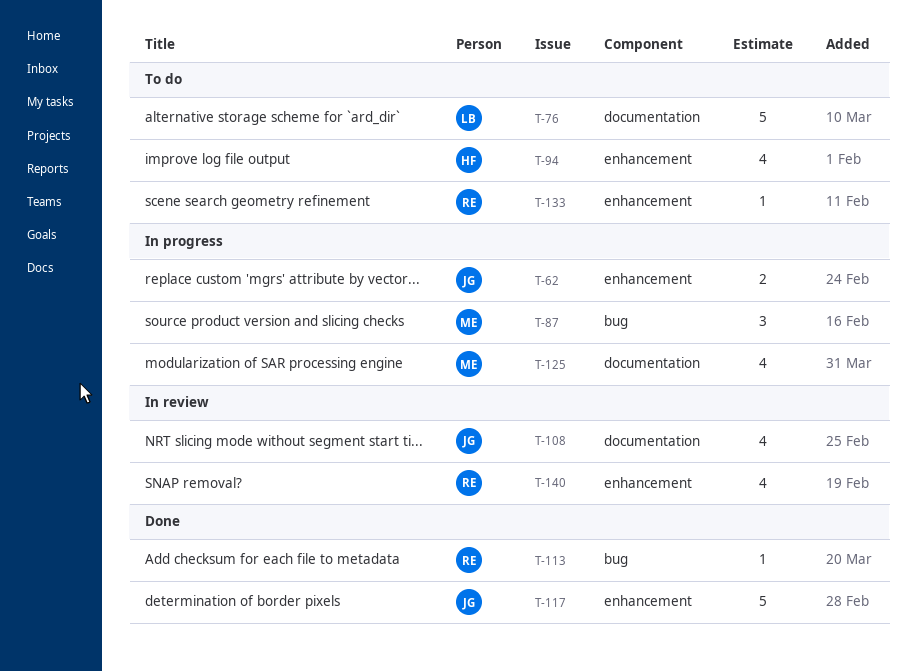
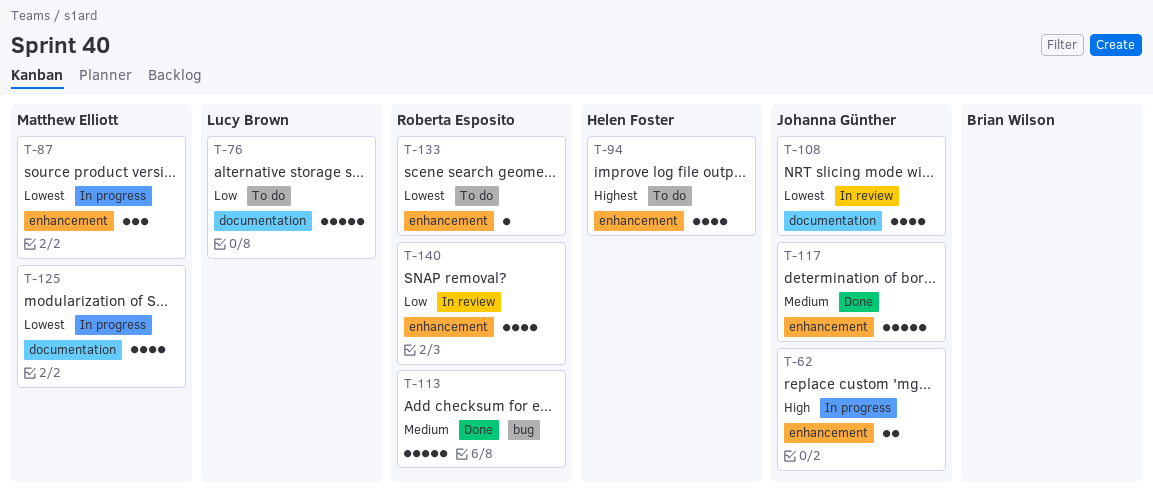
T-87, label: bug -> enhancement
T-113, estimate: 1 -> 5

